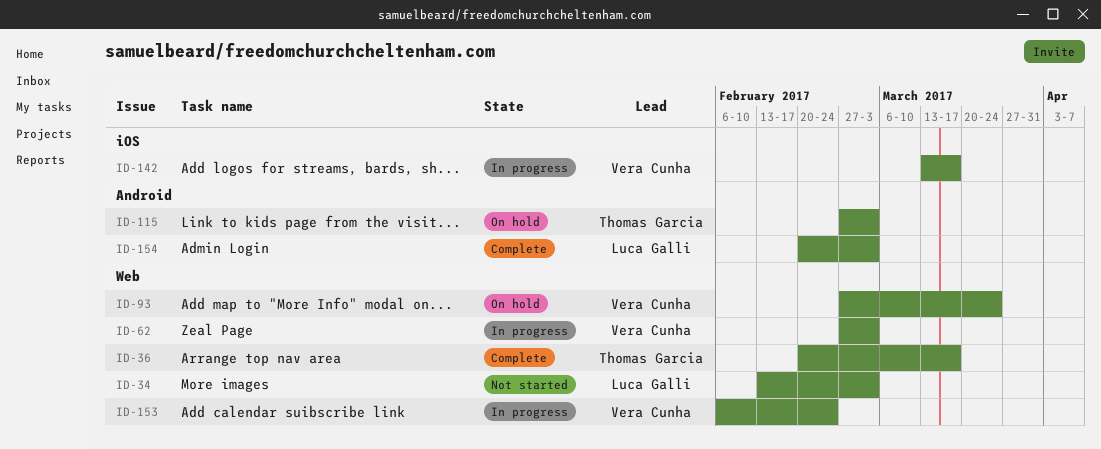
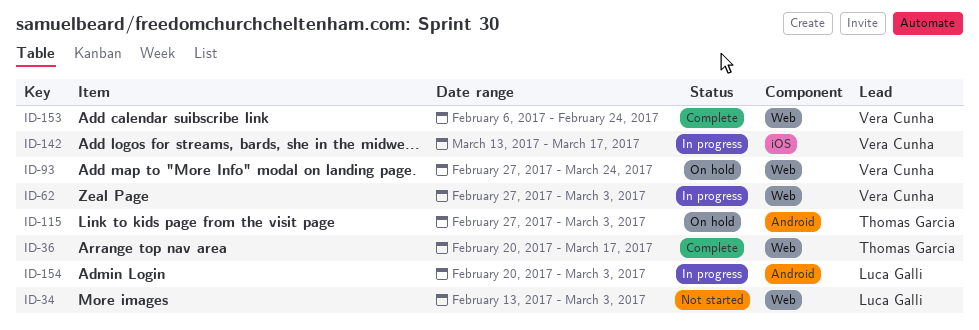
ID-153, status: In progress -> Complete
ID-154, status: Complete -> In progress

